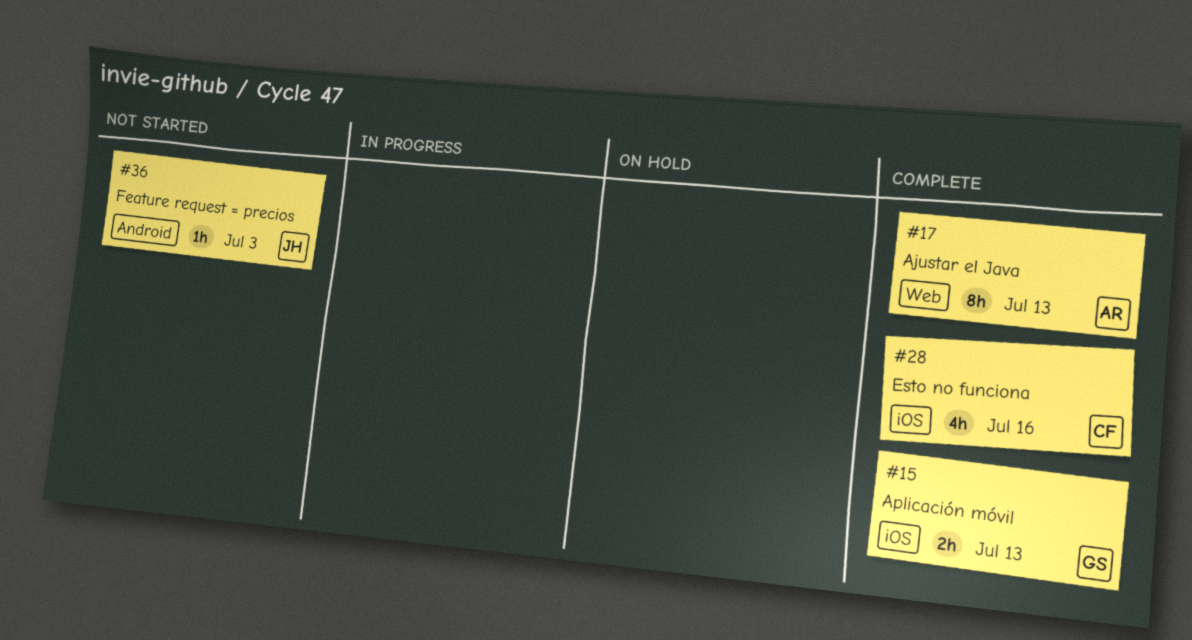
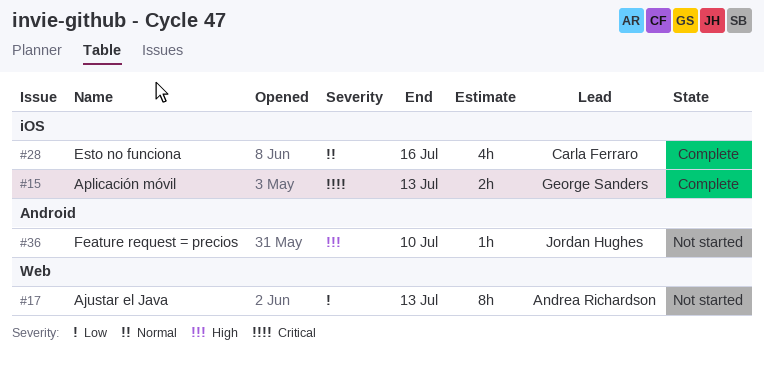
#17, status: Complete -> Not started
#36, due: Jul 3 -> Jul 10

